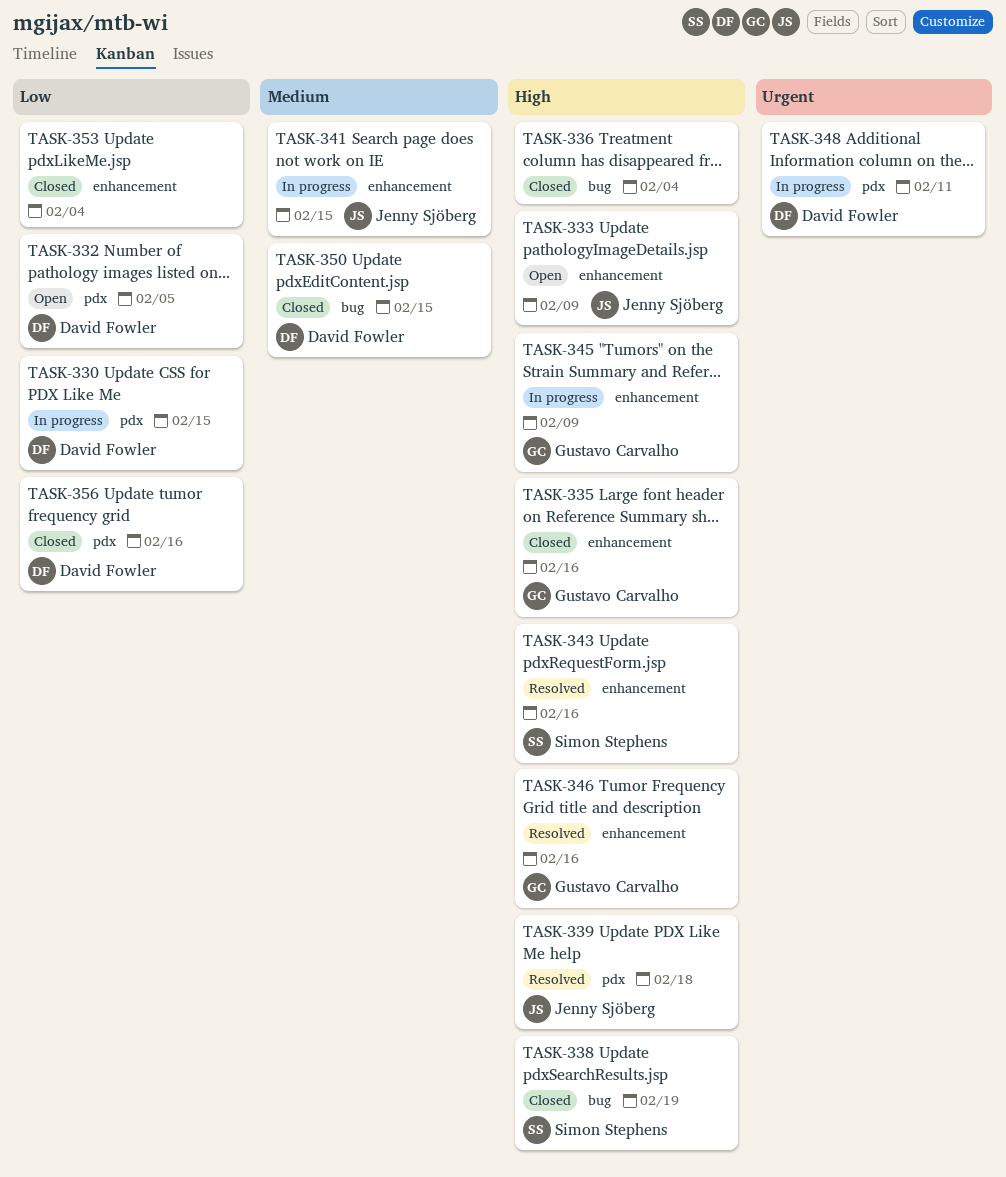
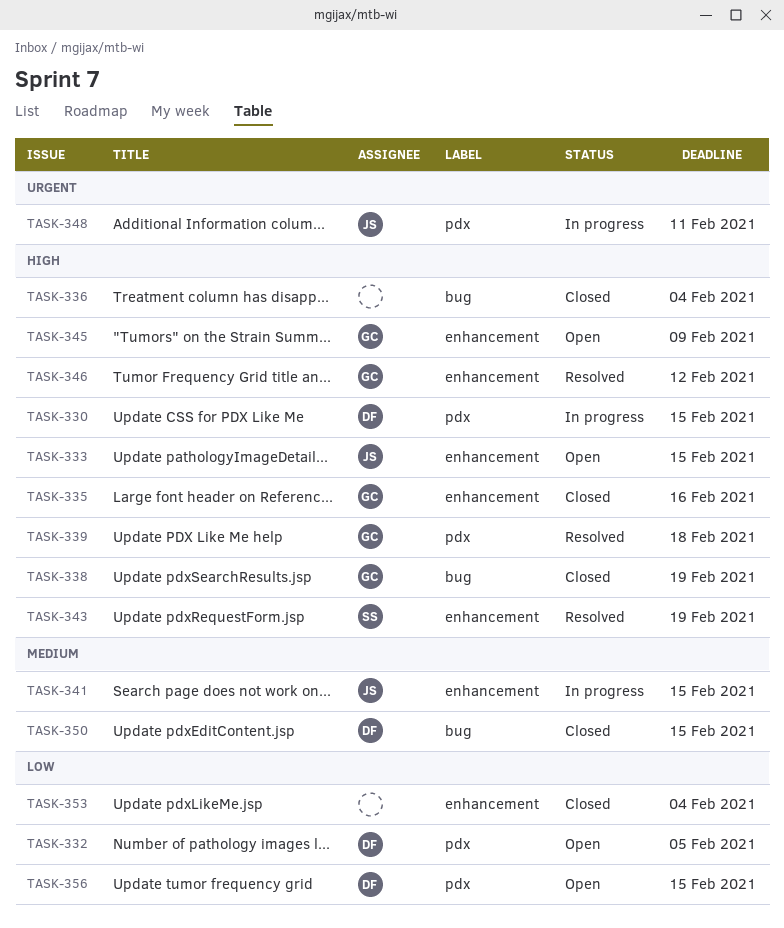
TASK-330, priority: Low -> High
TASK-333, due: Feb 9 -> Feb 15
TASK-338, owner: Simon Stephens -> Gustavo Carvalho
TASK-339, owner: Jenny Sjöberg -> Gustavo Carvalho
TASK-343, due: Feb 16 -> Feb 19
TASK-345, status: In progress -> Open
TASK-346, due: Feb 16 -> Feb 12
TASK-348, owner: David Fowler -> Jenny Sjöberg
TASK-356, status: Closed -> Open
TASK-356, due: Feb 16 -> Feb 15

